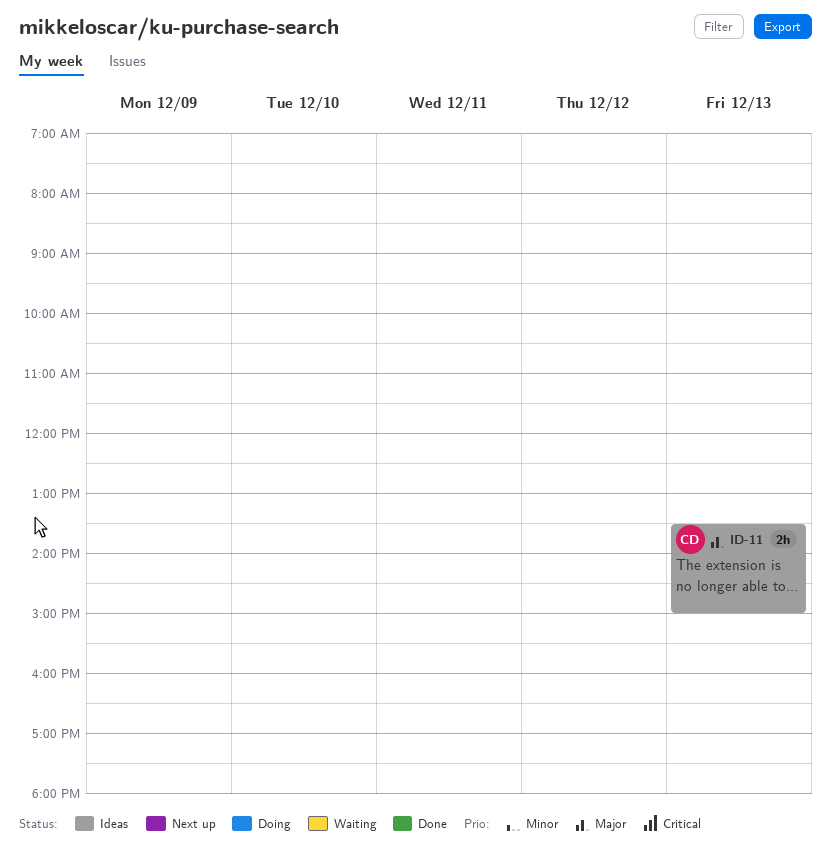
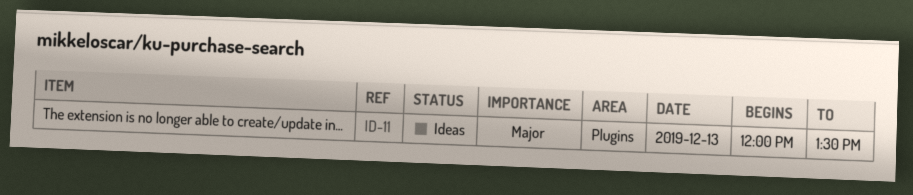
ID-11, begins: 13:30 -> 12:00
ID-11, ends: 15:00 -> 13:30

